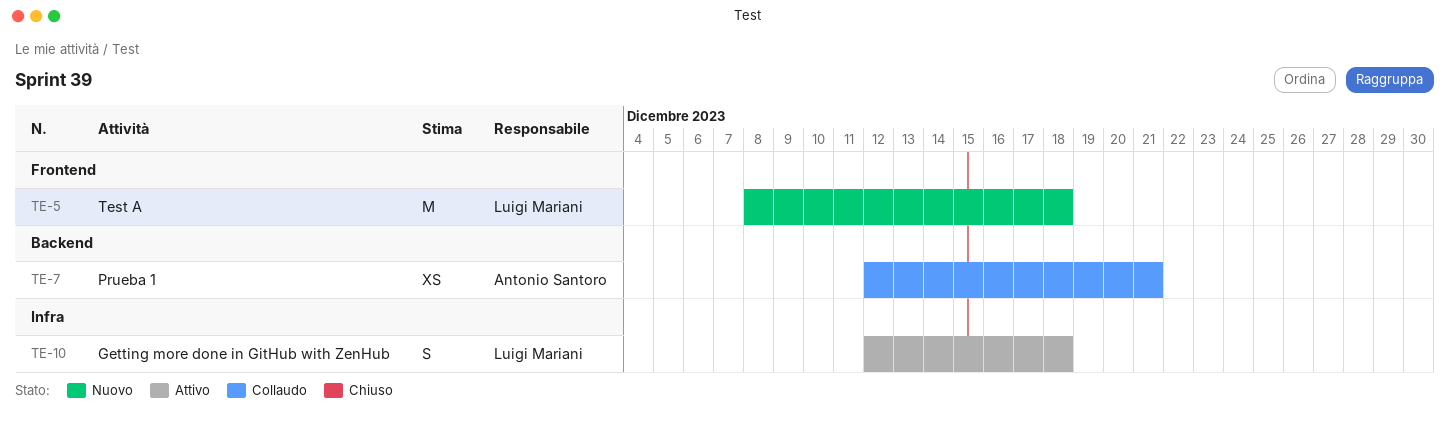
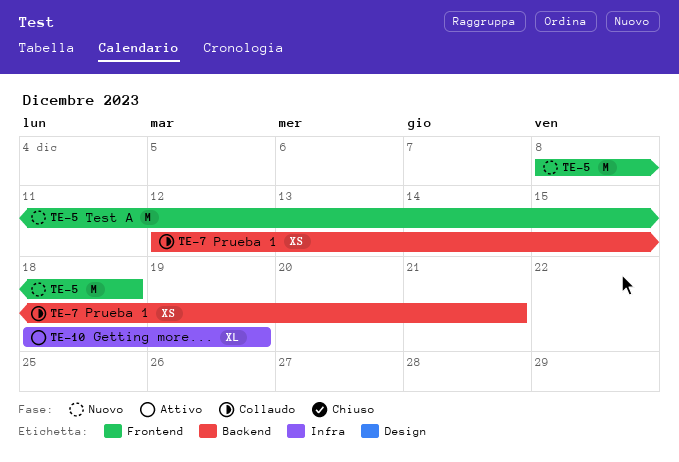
TE-10, estimate: S -> XL
TE-10, start: Dec 12 -> Dec 18
TE-10, due: Dec 18 -> Dec 19

